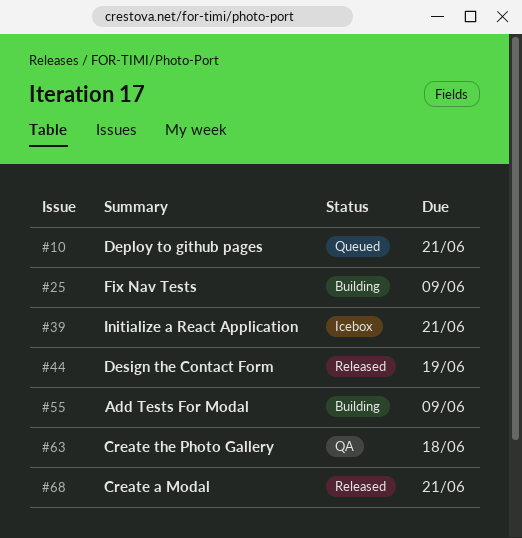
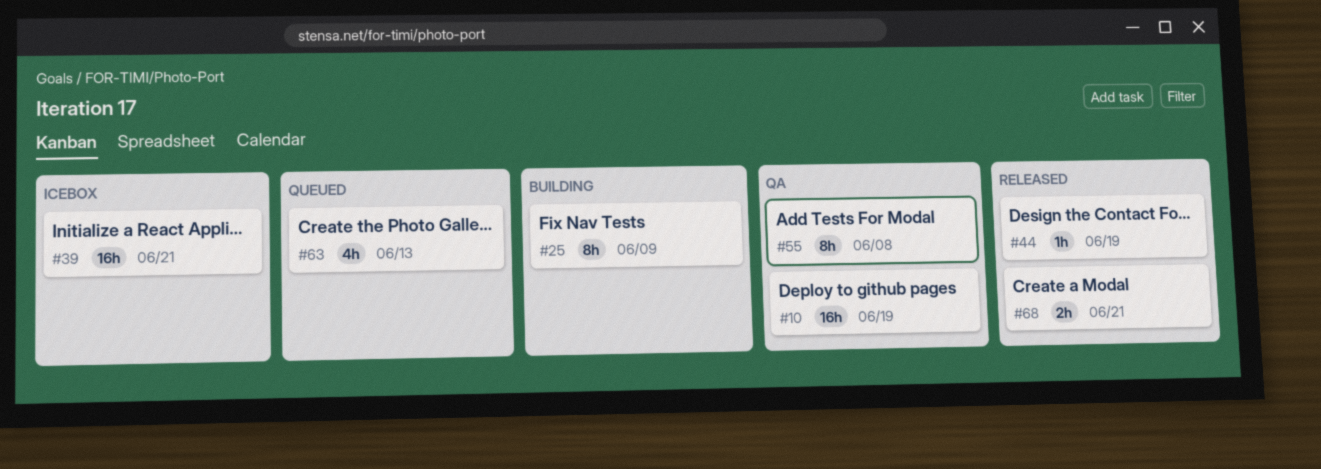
#10, status: Queued -> QA
#10, due: Jun 21 -> Jun 19
#55, status: Building -> QA
#55, due: Jun 9 -> Jun 8
#63, status: QA -> Queued
#63, due: Jun 18 -> Jun 13

